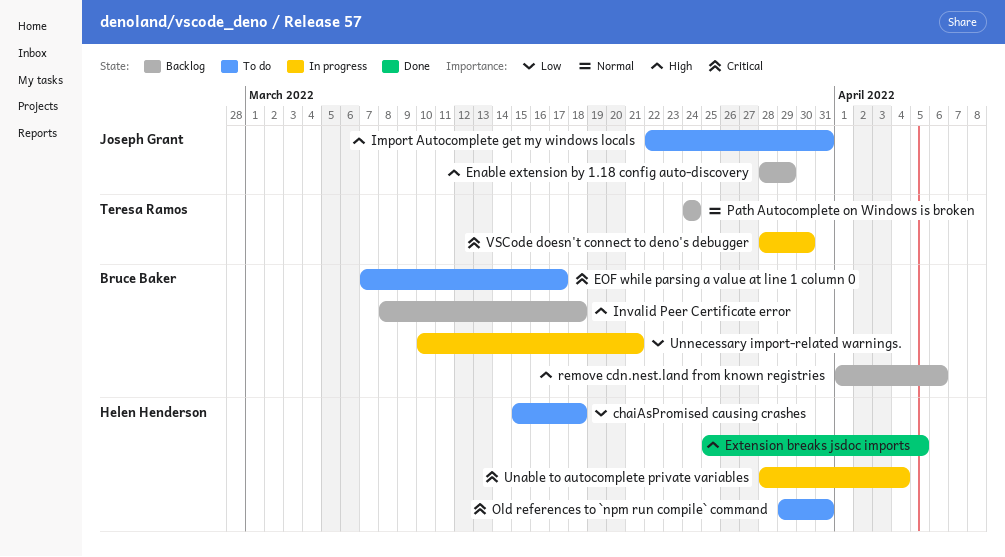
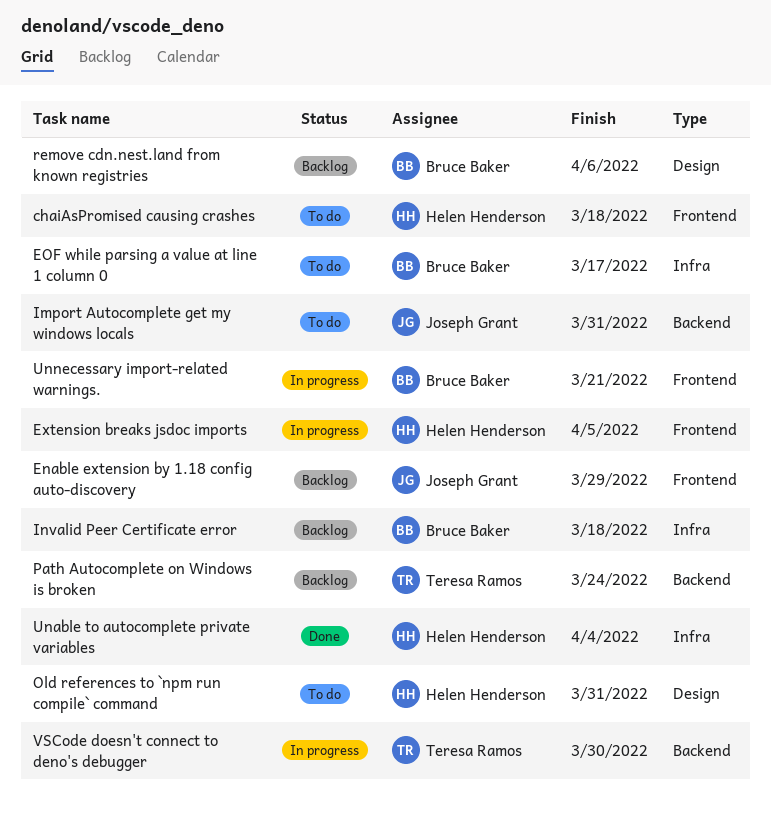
Extension breaks jsdoc imports, status: Done -> In progress
Unable to autocomplete private variables, status: In progress -> Done

